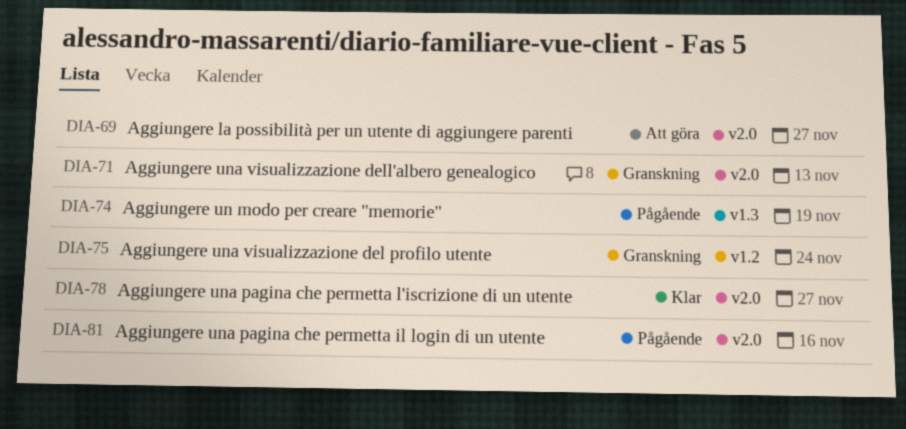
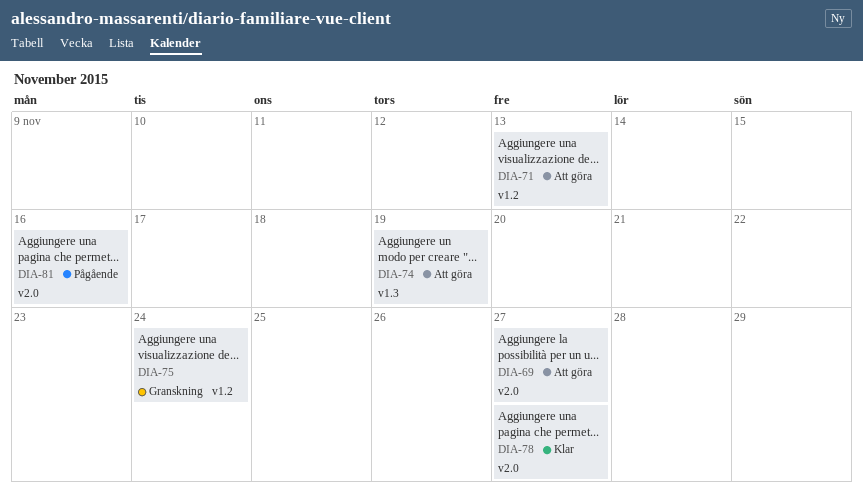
DIA-71, status: Granskning -> Att göra
DIA-71, label: v2.0 -> v1.2
DIA-74, status: Pågående -> Att göra

